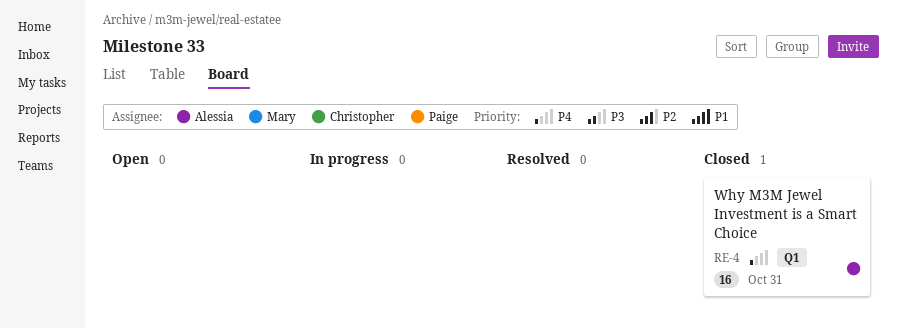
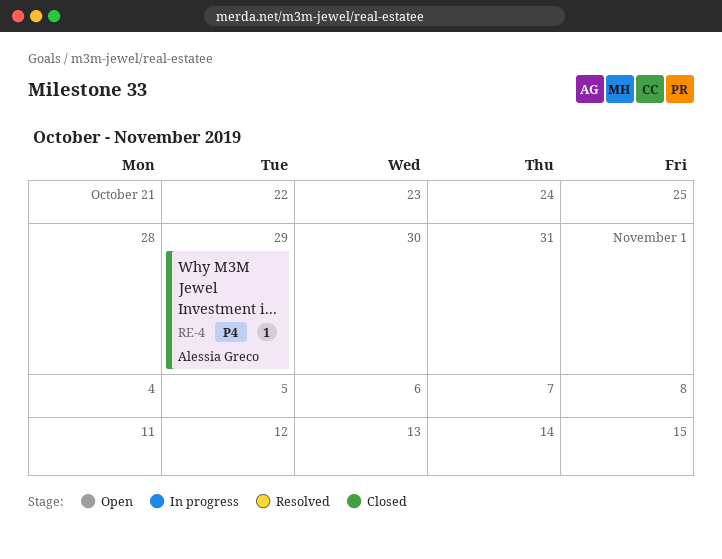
RE-4, estimate: 16 -> 1
RE-4, due: Oct 31 -> Oct 29

